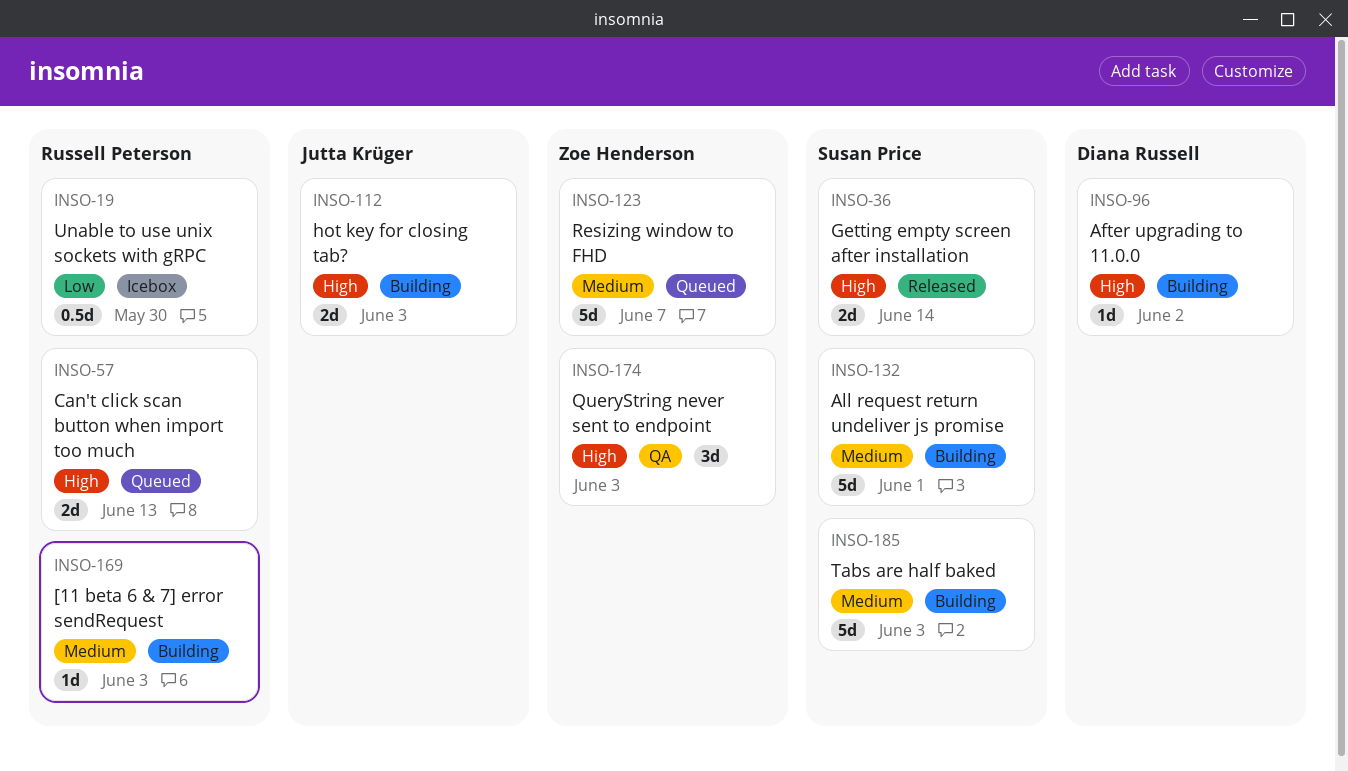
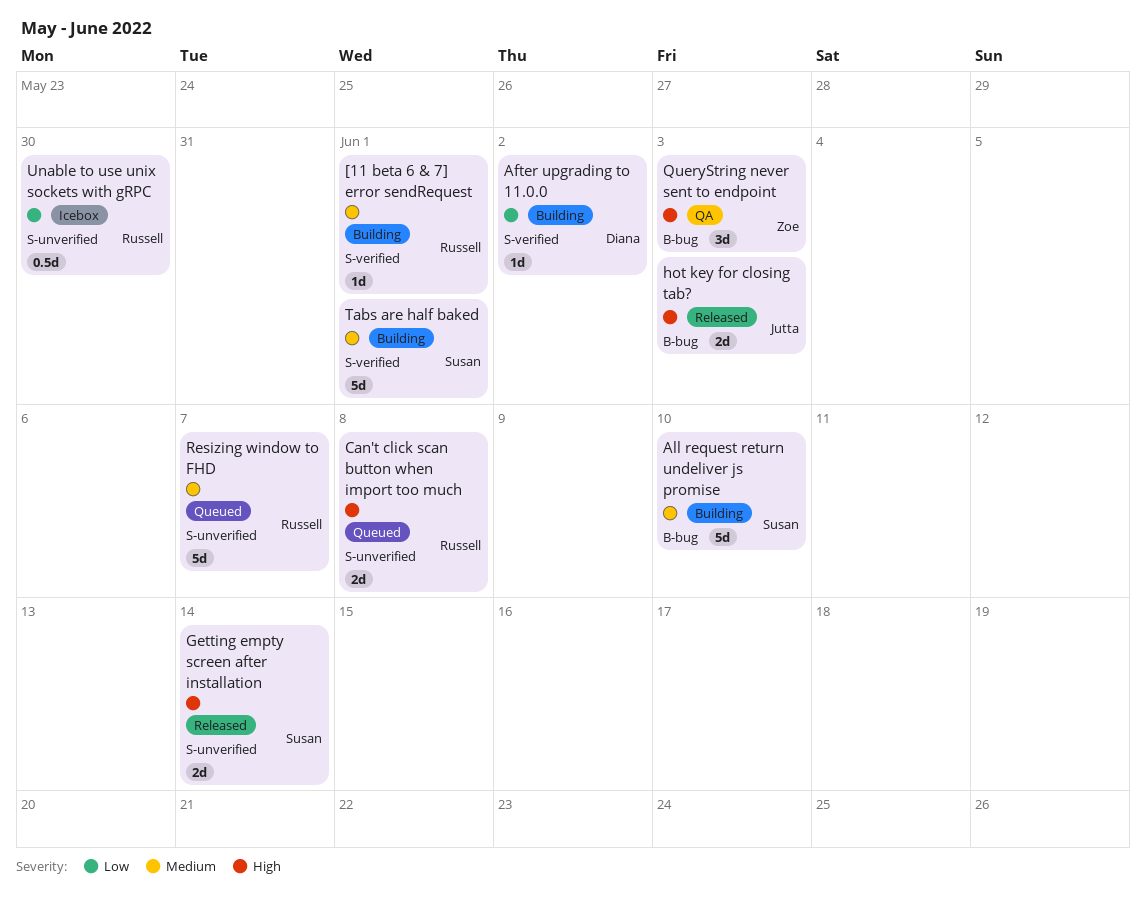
[11 beta 6 & 7] error sendRequest, due: Jun 3 -> Jun 1
After upgrading to 11.0.0, priority: High -> Low
All request return undeliver js promise, due: Jun 1 -> Jun 10
Can't click scan button when import too much, due: Jun 13 -> Jun 8
hot key for closing tab?, status: Building -> Released
Resizing window to FHD, owner: Zoe Henderson -> Russell Peterson
Tabs are half baked, due: Jun 3 -> Jun 1

